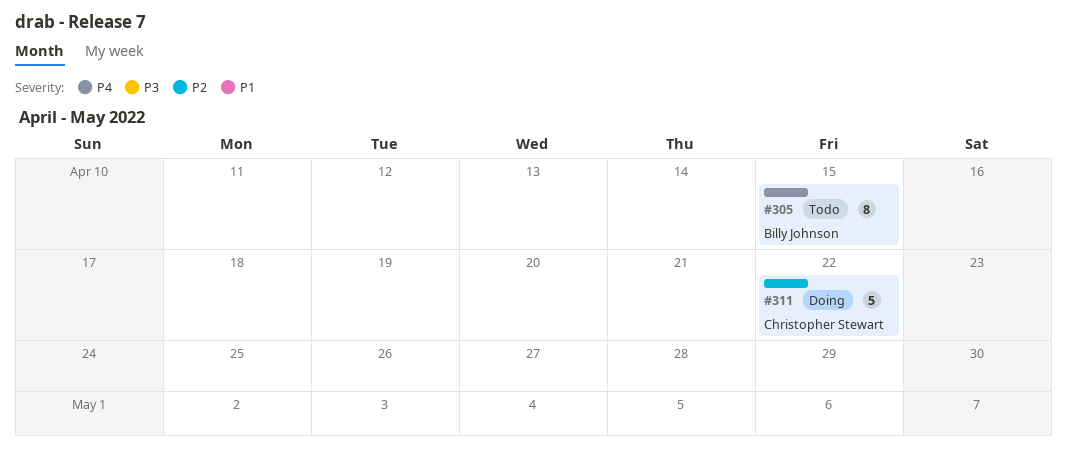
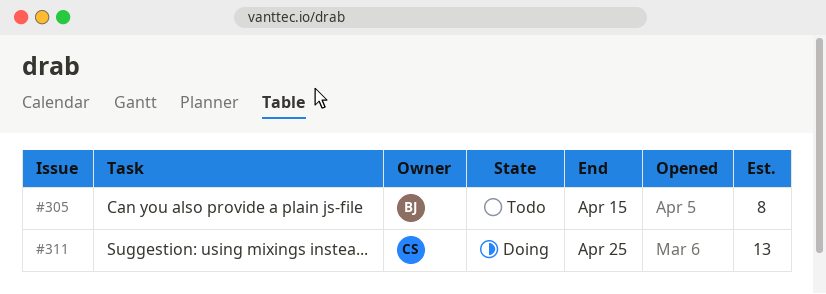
#311, estimate: 5 -> 13
#311, due: Apr 22 -> Apr 25

